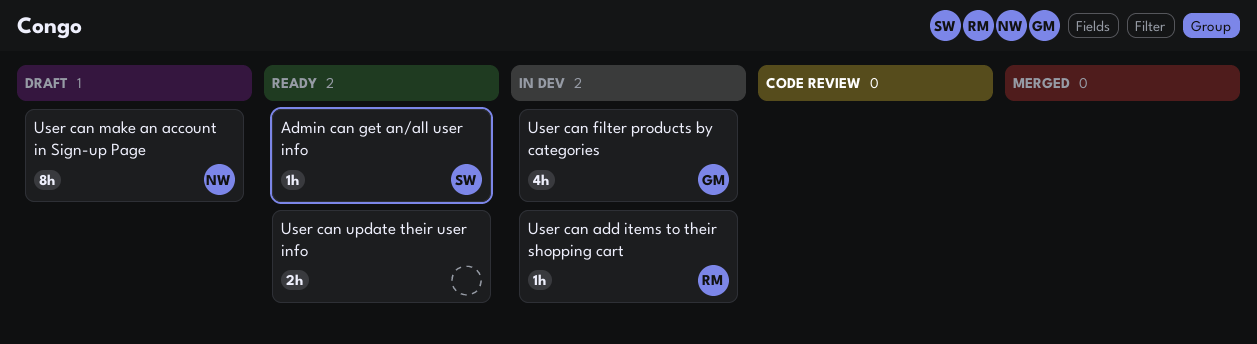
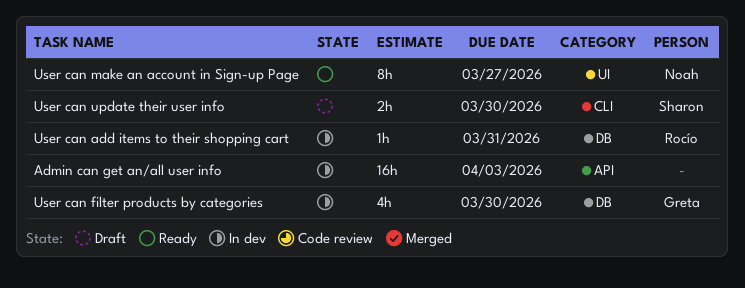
Admin can get an/all user info, status: Ready -> In dev
Admin can get an/all user info, owner: Sharon -> none
Admin can get an/all user info, estimate: 1h -> 16h
User can make an account in Sign-up Page, status: Draft -> Ready
User can update their user info, status: Ready -> Draft
User can update their user info, owner: none -> Sharon

